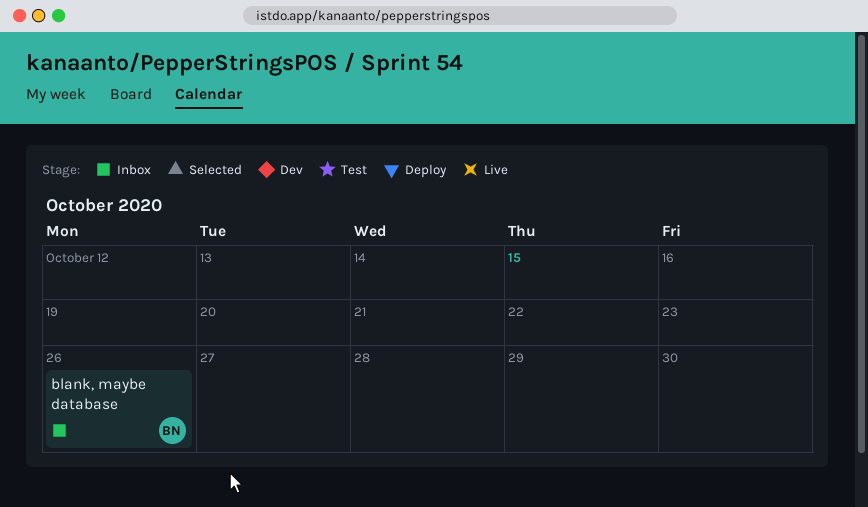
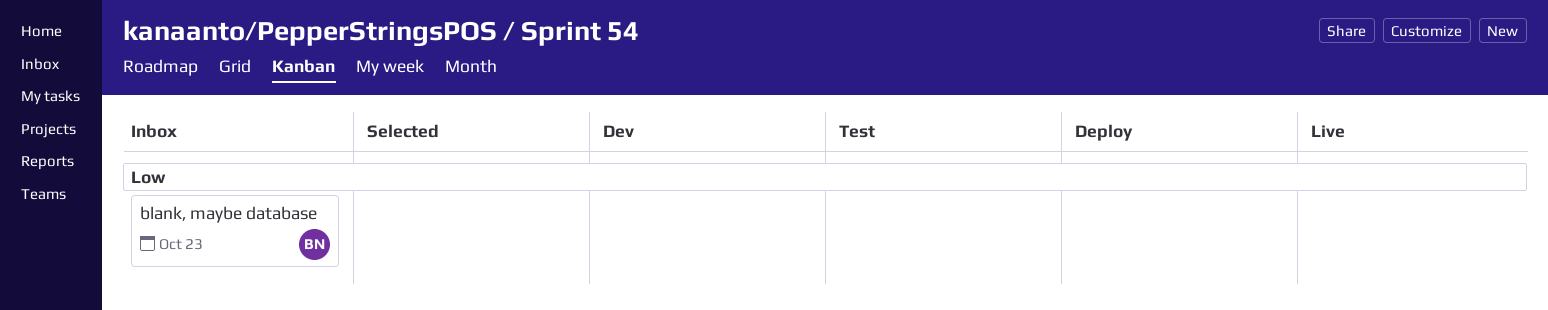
blank, maybe database, due: Oct 26 -> Oct 23

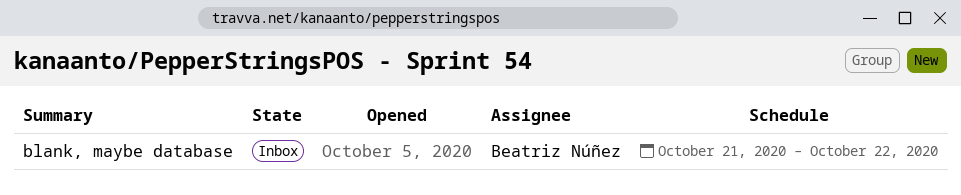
blank, maybe database, due: Oct 23 -> Oct 22

